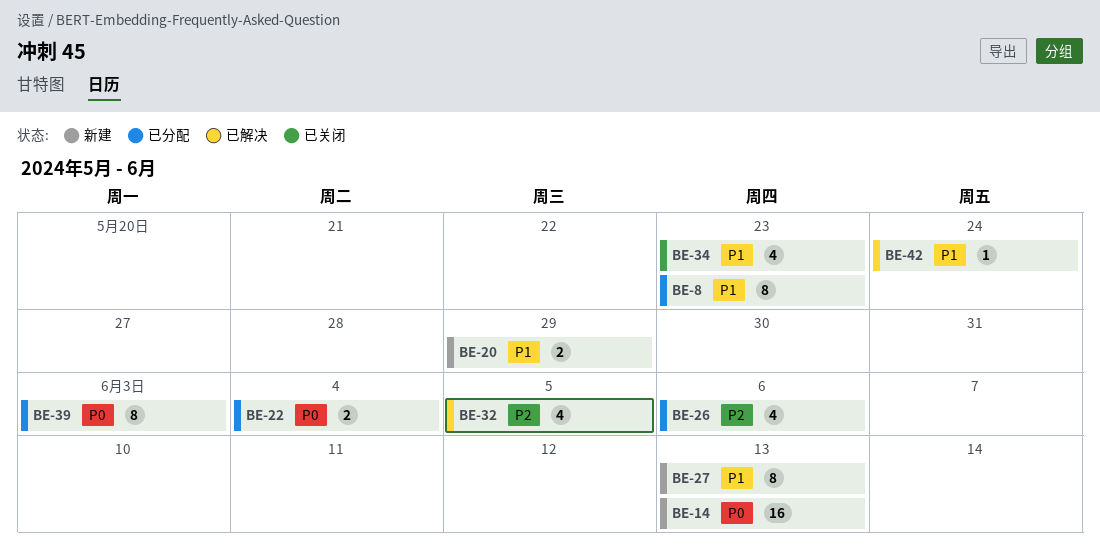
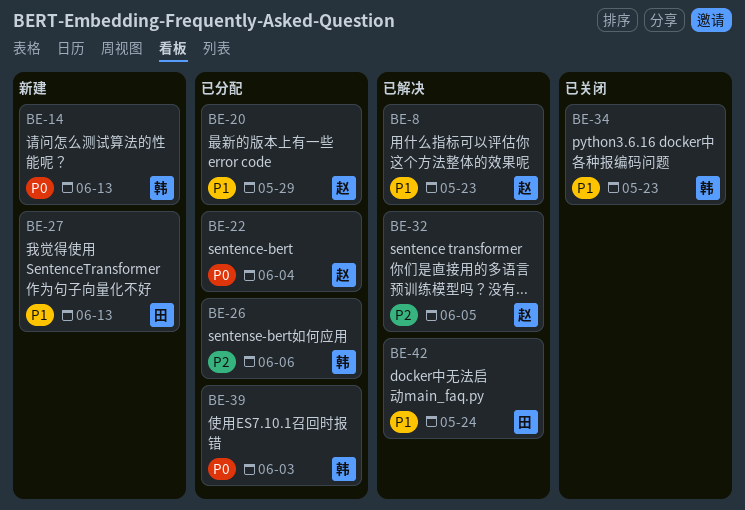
BE-8, status: 已分配 -> 已解决
BE-20, status: 新建 -> 已分配

